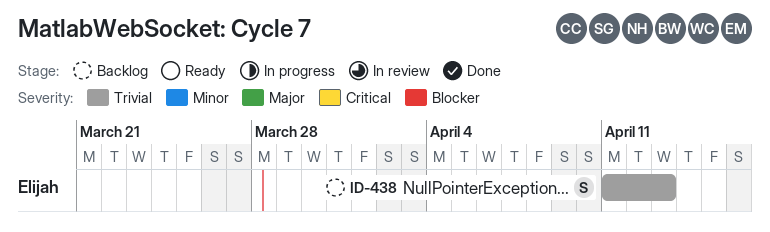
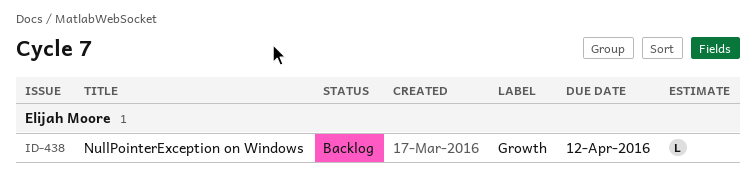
ID-438, estimate: S -> L
ID-438, due: Apr 13 -> Apr 12

